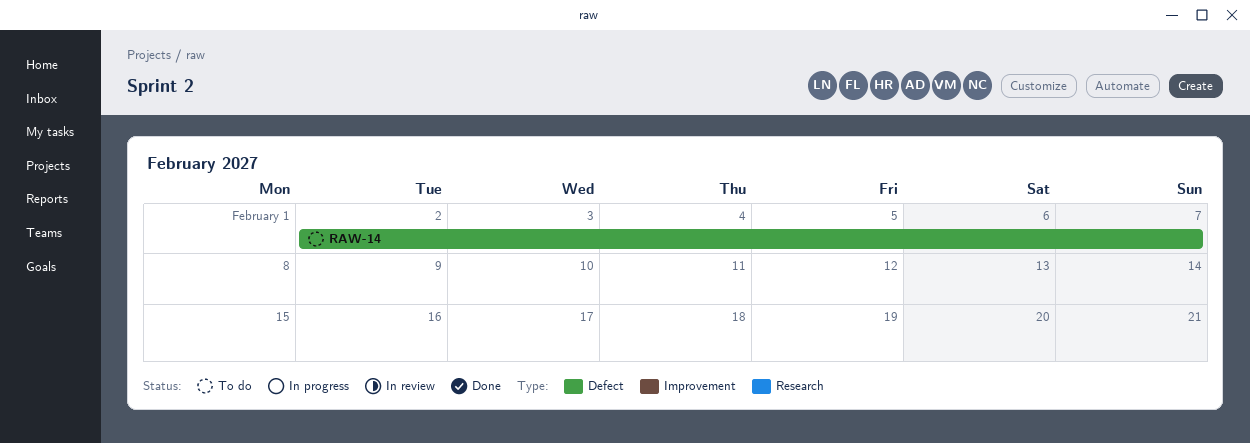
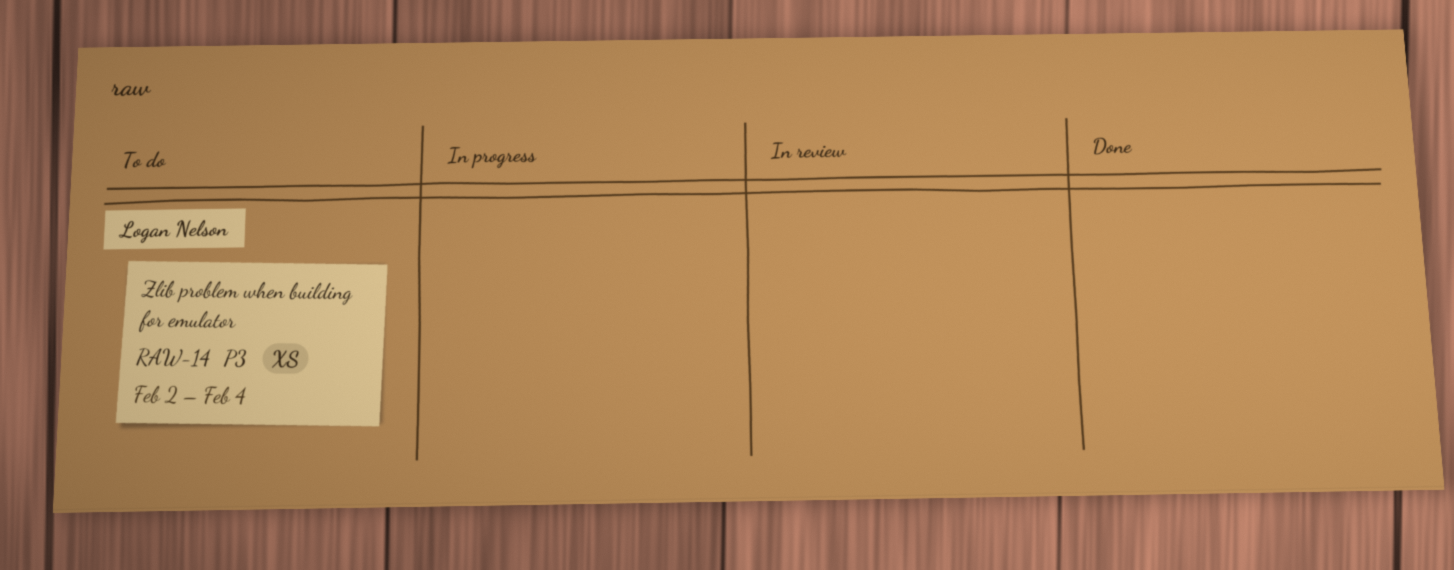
RAW-14, due: Feb 7 -> Feb 4

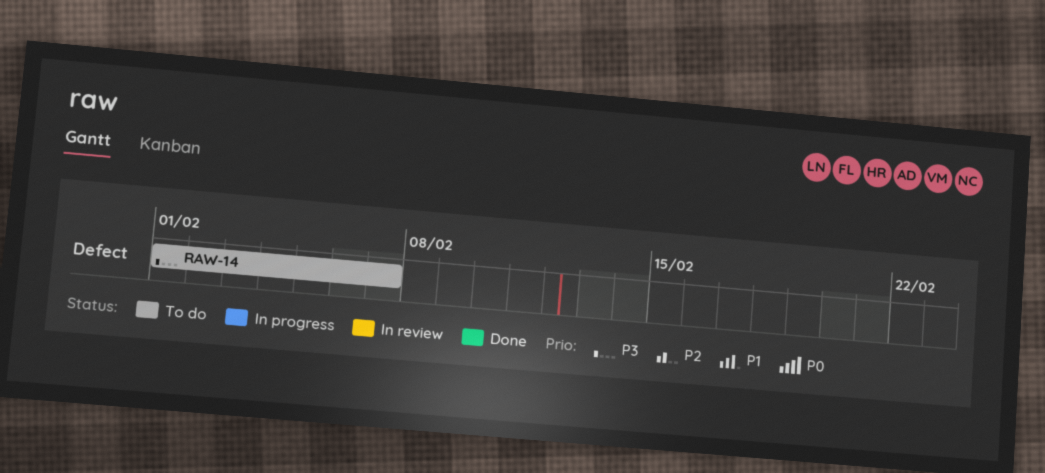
RAW-14, start: Feb 2 -> Feb 1
RAW-14, due: Feb 4 -> Feb 7

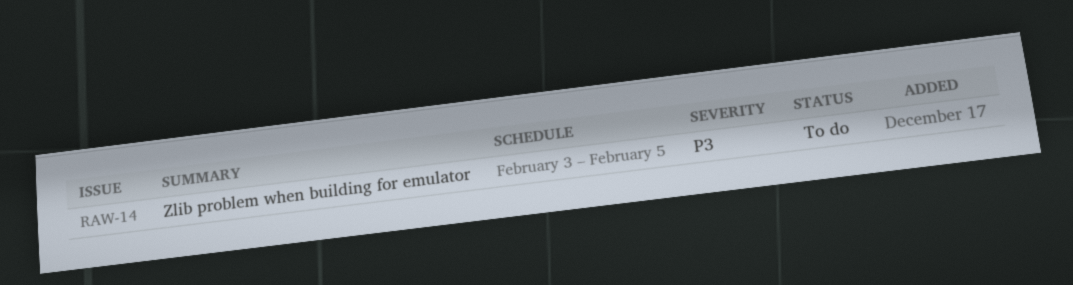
RAW-14, start: Feb 1 -> Feb 3
RAW-14, due: Feb 7 -> Feb 5

